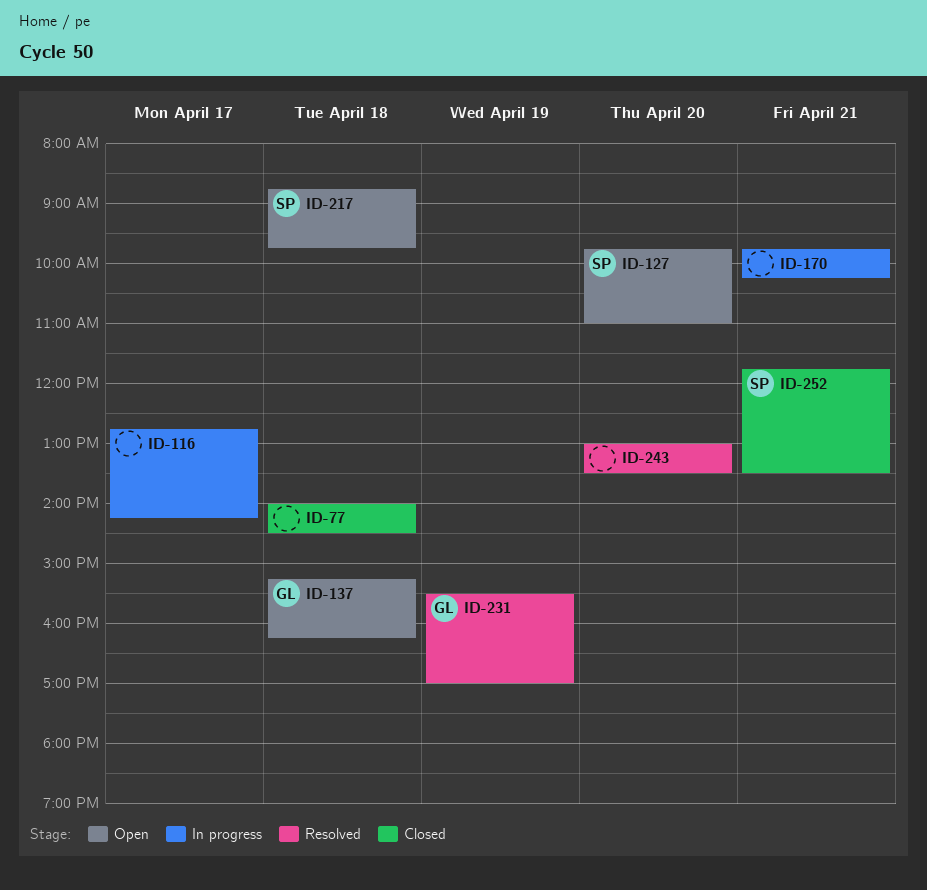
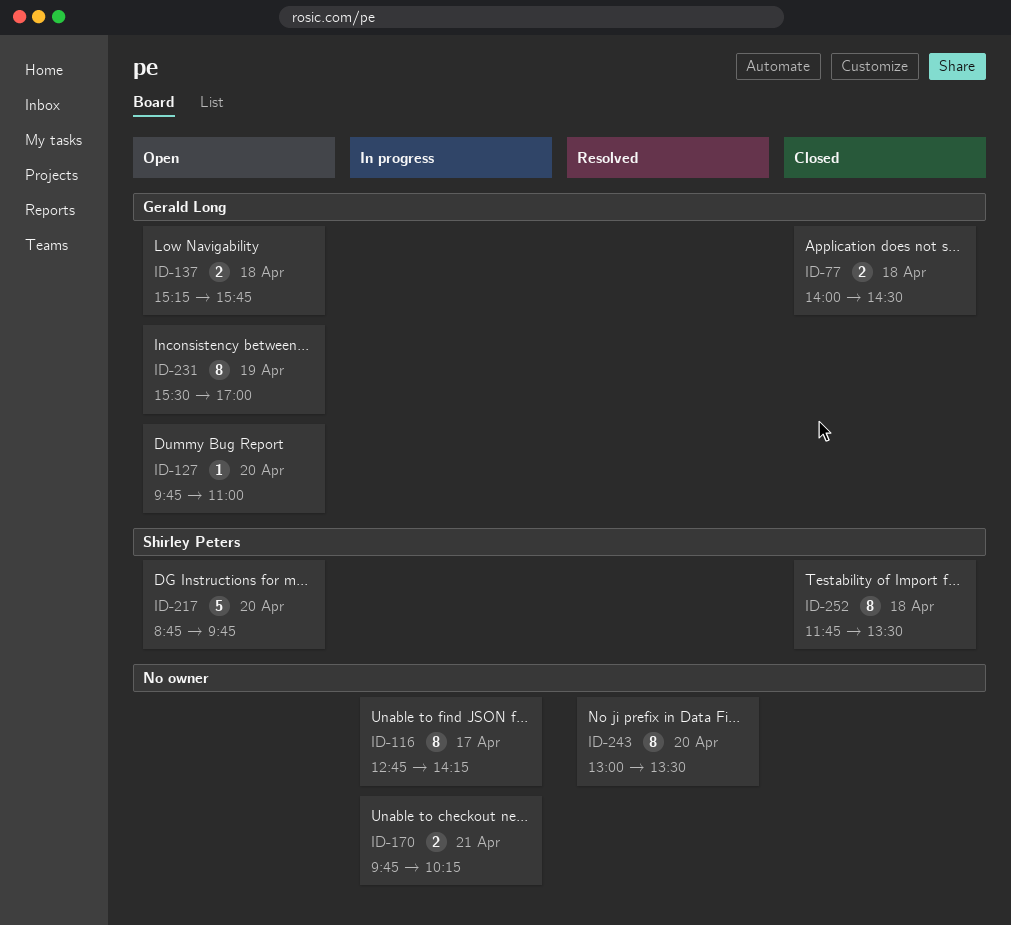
ID-77, owner: none -> Gerald Long
ID-127, owner: Shirley Peters -> Gerald Long
ID-137, ends: 16:15 -> 15:45
ID-217, day: Apr 18 -> Apr 20
ID-231, status: Resolved -> Open
ID-252, day: Apr 21 -> Apr 18

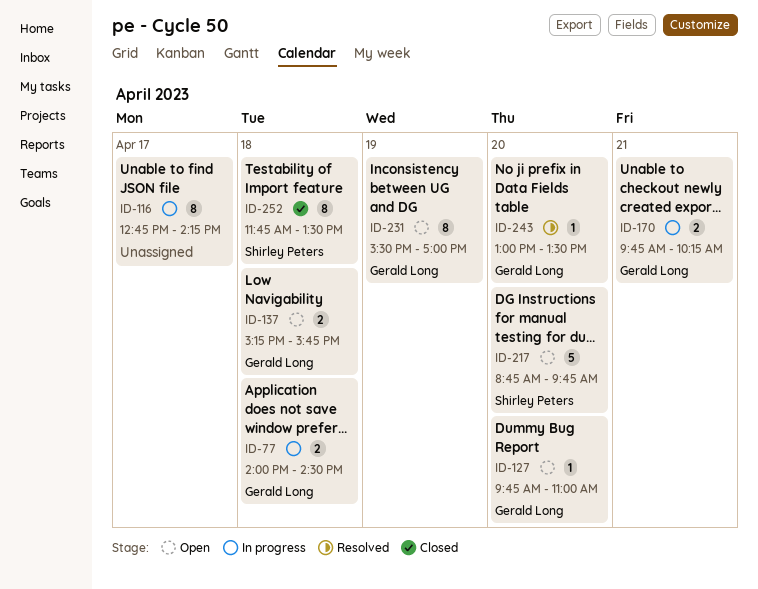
ID-77, status: Closed -> In progress
ID-170, owner: none -> Gerald Long
ID-243, owner: none -> Gerald Long
ID-243, estimate: 8 -> 1

